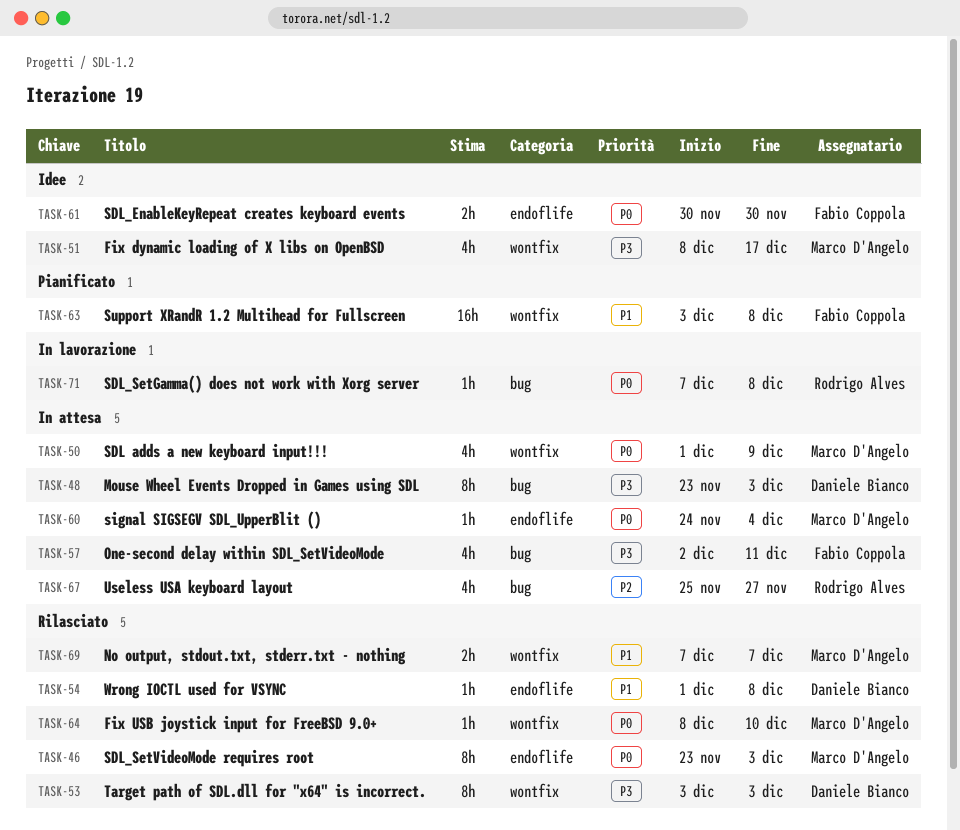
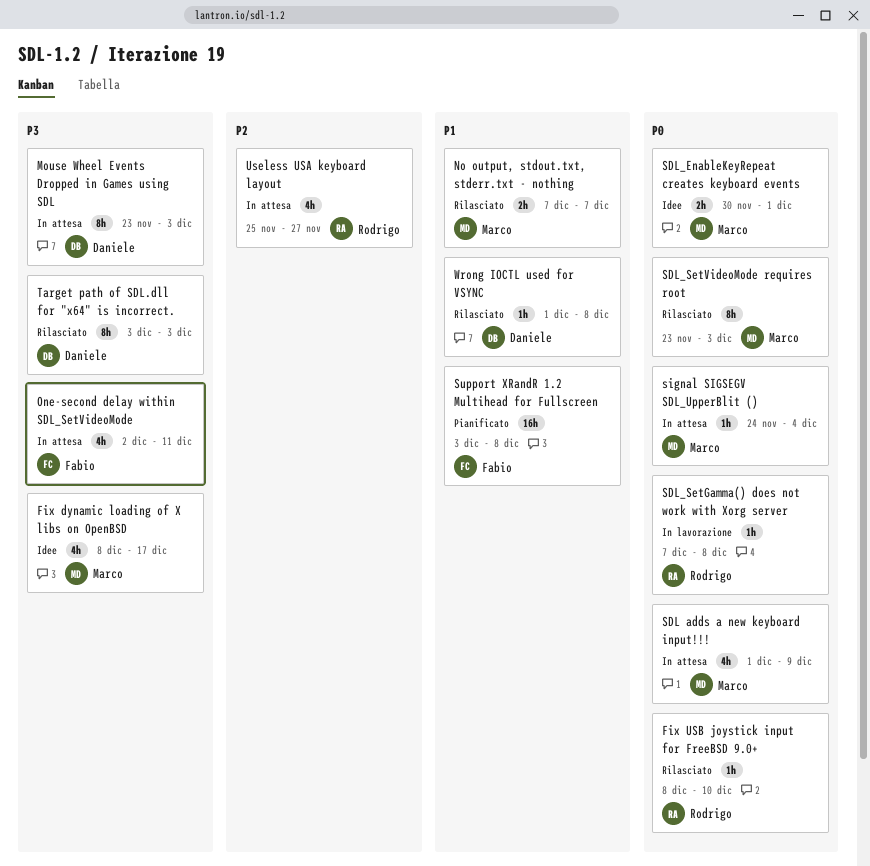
Fix USB joystick input for FreeBSD 9.0+, owner: Marco D'Angelo -> Rodrigo Alves
SDL_EnableKeyRepeat creates keyboard events, owner: Fabio Coppola -> Marco D'Angelo
SDL_EnableKeyRepeat creates keyboard events, due: Nov 30 -> Dec 1

